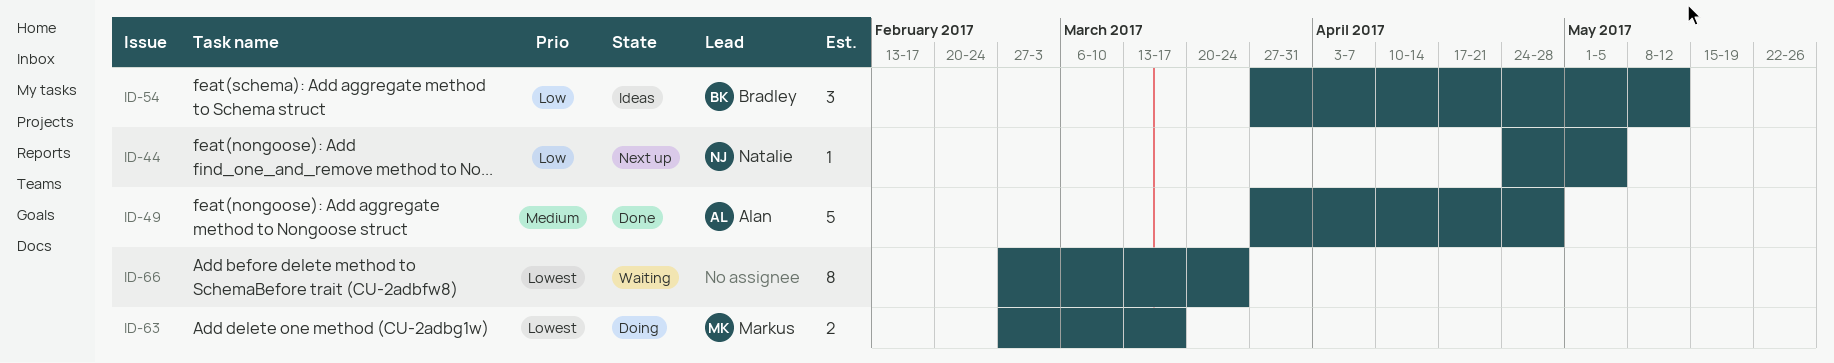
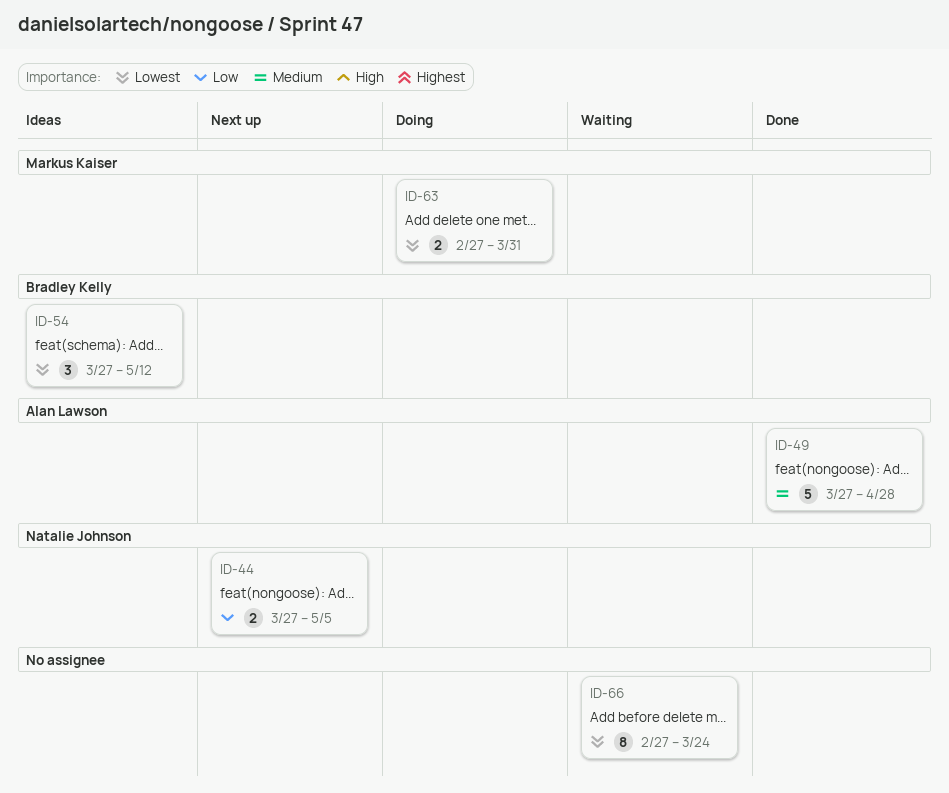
ID-44, estimate: 1 -> 2
ID-44, start: Apr 24 -> Mar 27
ID-54, priority: Low -> Lowest
ID-63, due: Mar 17 -> Mar 31

